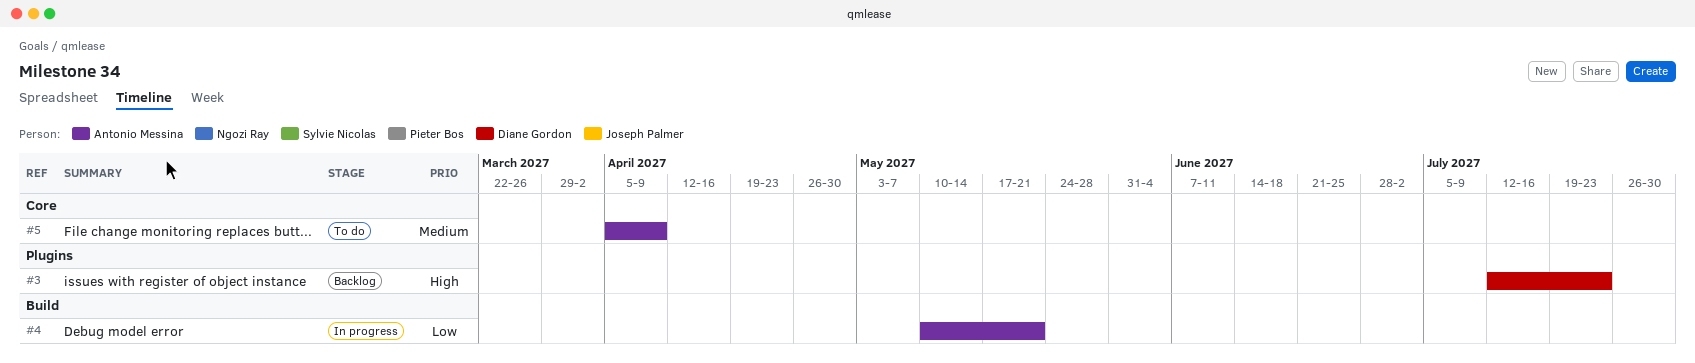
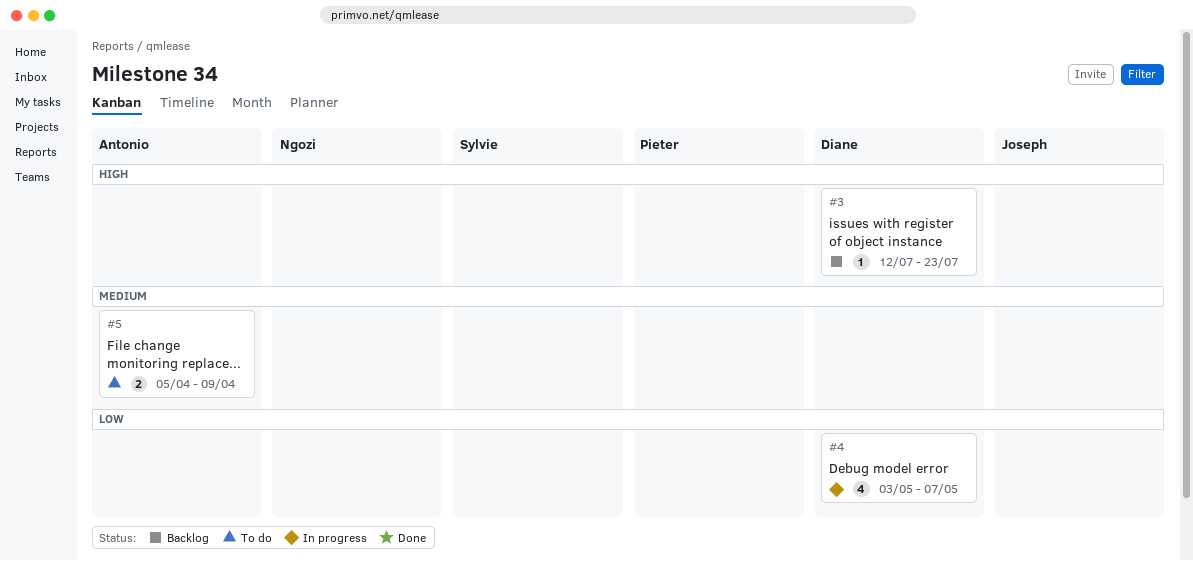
#4, owner: Antonio Messina -> Diane Gordon
#4, start: May 10 -> May 3
#4, due: May 21 -> May 7

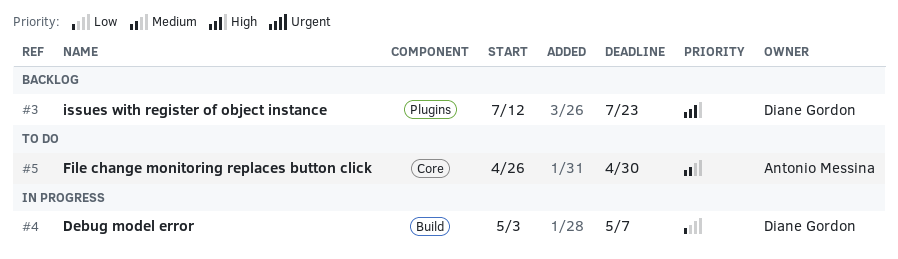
#5, start: Apr 5 -> Apr 26
#5, due: Apr 9 -> Apr 30

